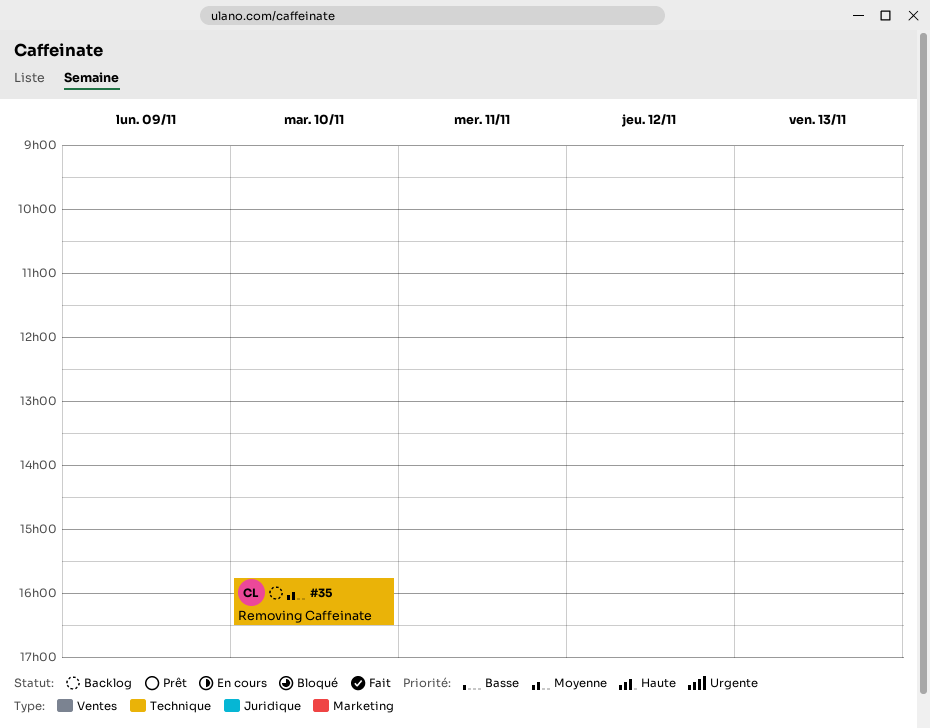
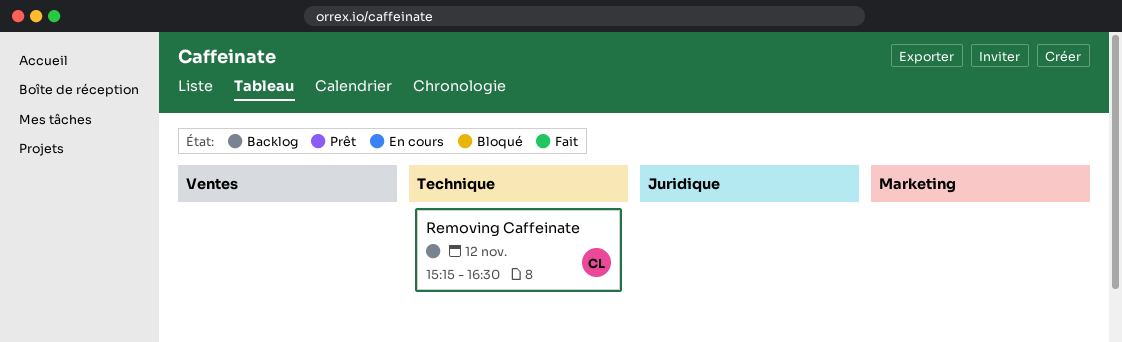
Removing Caffeinate, day: Nov 10 -> Nov 12
Removing Caffeinate, begins: 15:45 -> 15:15

